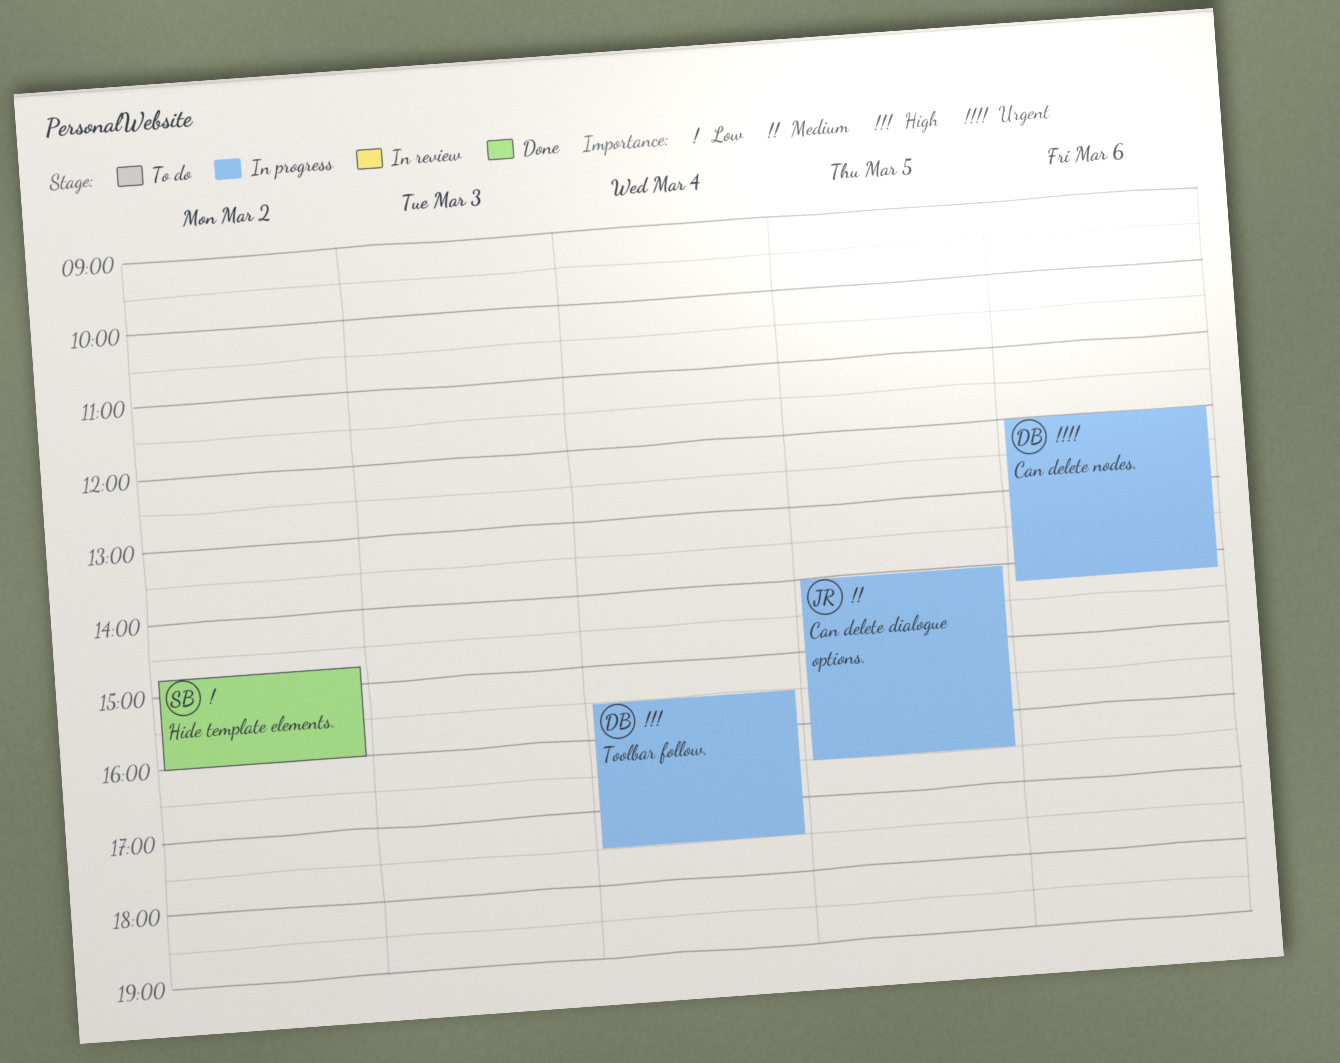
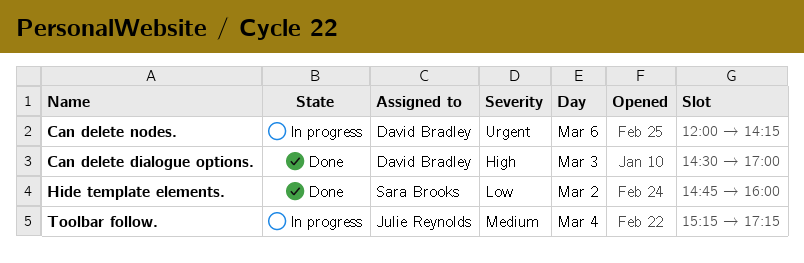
Can delete dialogue options., status: In progress -> Done
Can delete dialogue options., owner: Julie Reynolds -> David Bradley
Can delete dialogue options., priority: Medium -> High
Can delete dialogue options., day: Mar 5 -> Mar 3
Can delete dialogue options., begins: 14:00 -> 14:30
Can delete dialogue options., ends: 16:30 -> 17:00
Toolbar follow., owner: David Bradley -> Julie Reynolds
Toolbar follow., priority: High -> Medium
Toolbar follow., begins: 15:30 -> 15:15
Toolbar follow., ends: 17:30 -> 17:15

